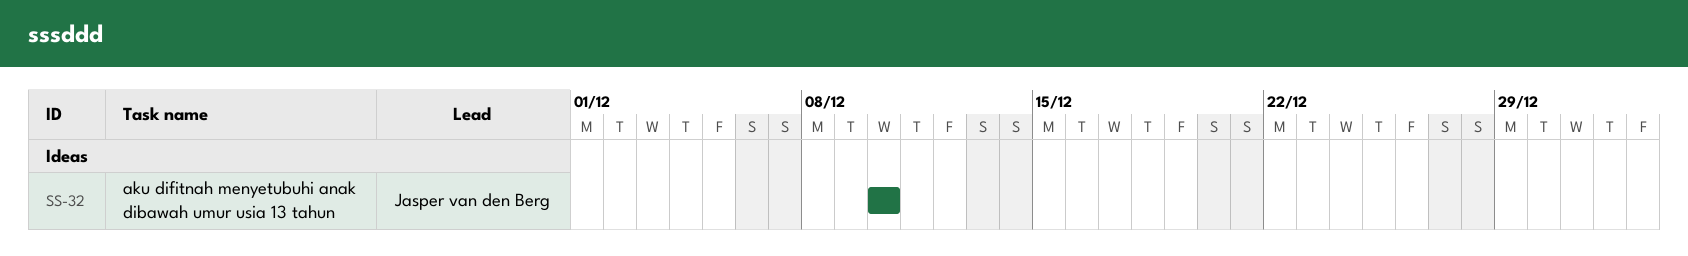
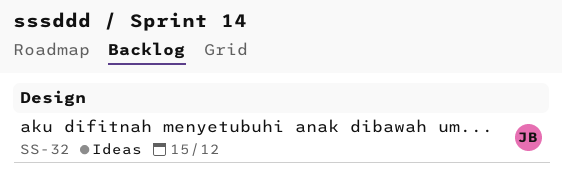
SS-32, due: Dec 10 -> Dec 15

